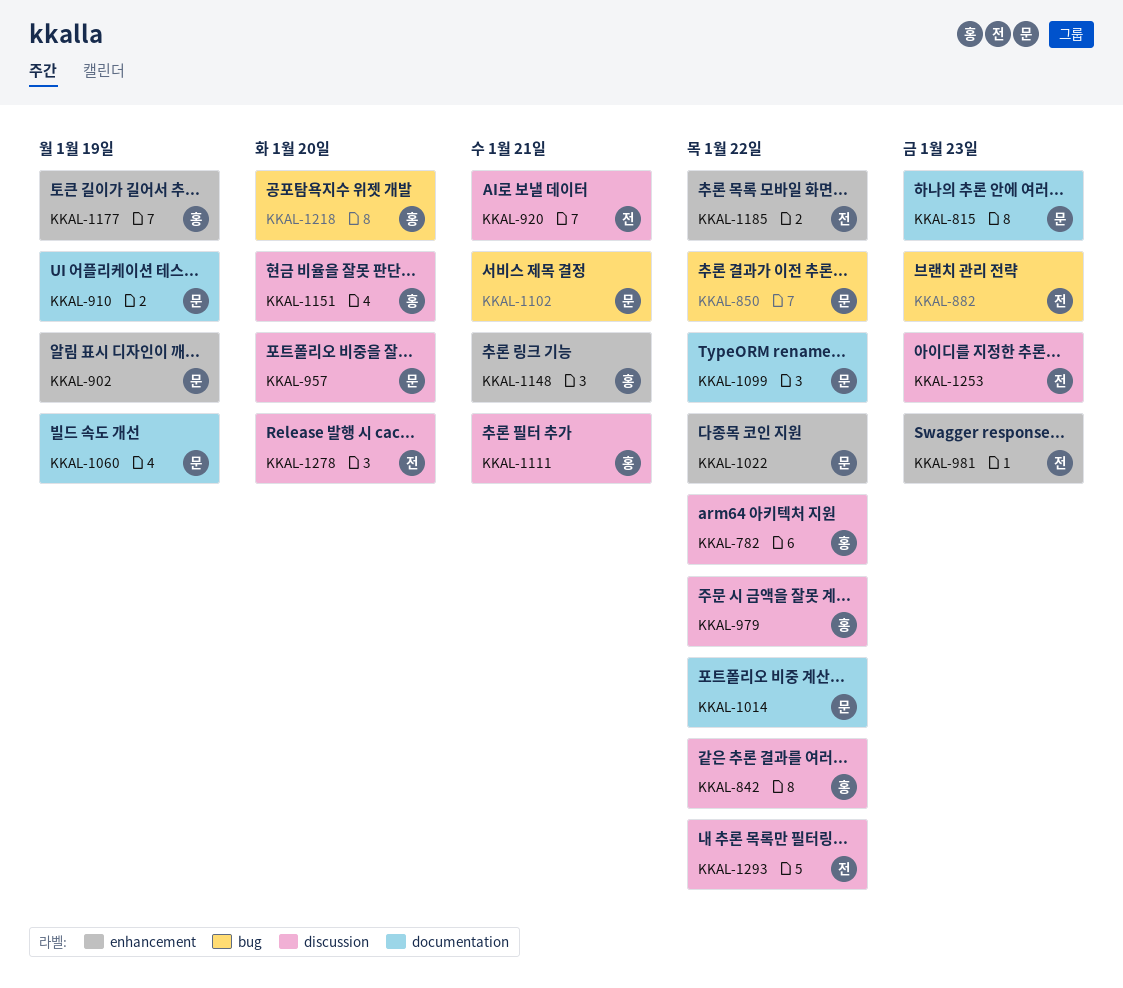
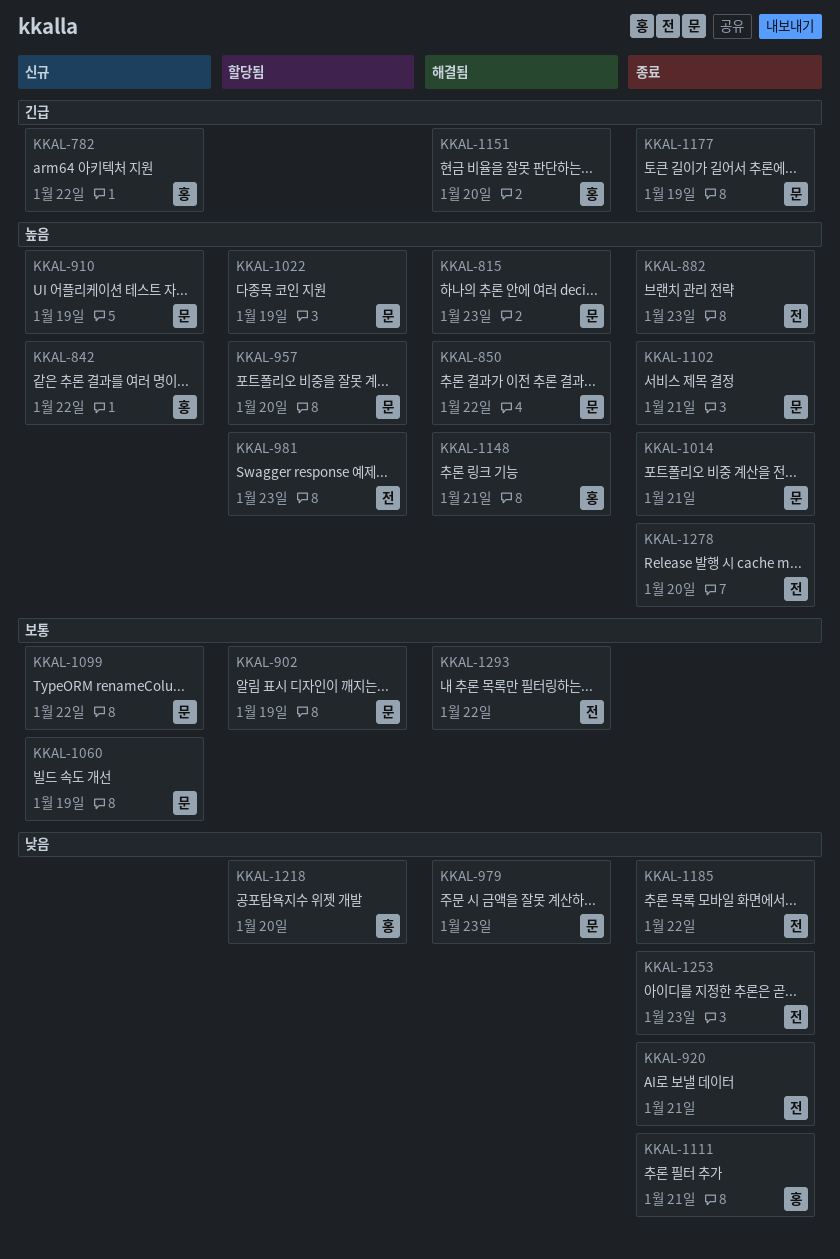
KKAL-979, owner: 홍 -> 문
KKAL-979, due: Jan 22 -> Jan 23
KKAL-1014, due: Jan 22 -> Jan 21
KKAL-1022, due: Jan 22 -> Jan 19
KKAL-1177, owner: 홍 -> 문

